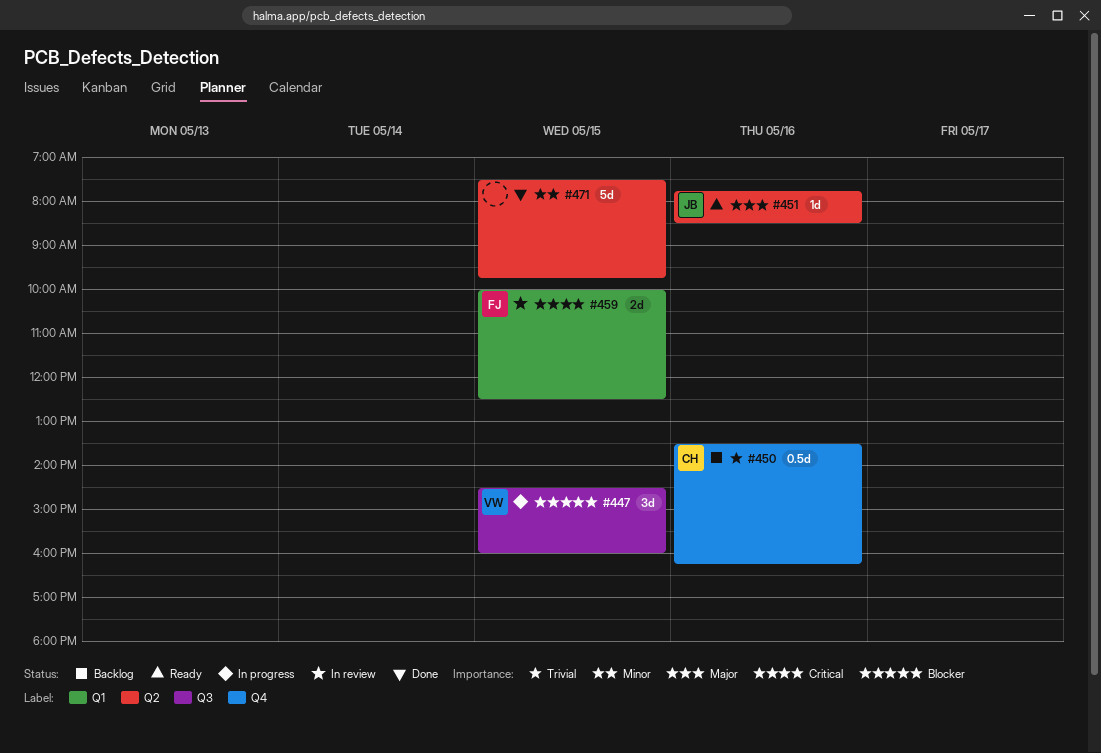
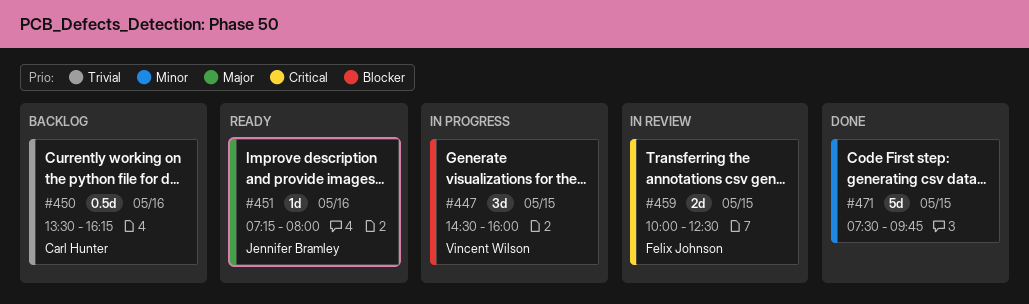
#451, begins: 07:45 -> 07:15
#451, ends: 08:30 -> 08:00

